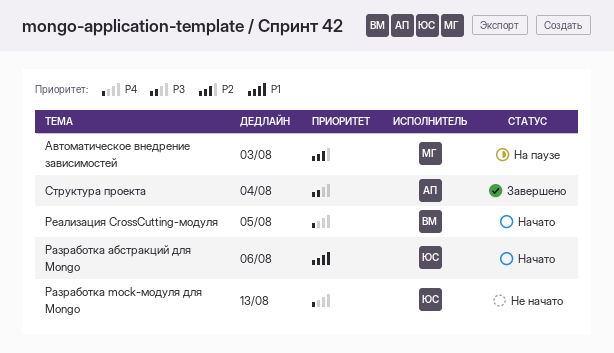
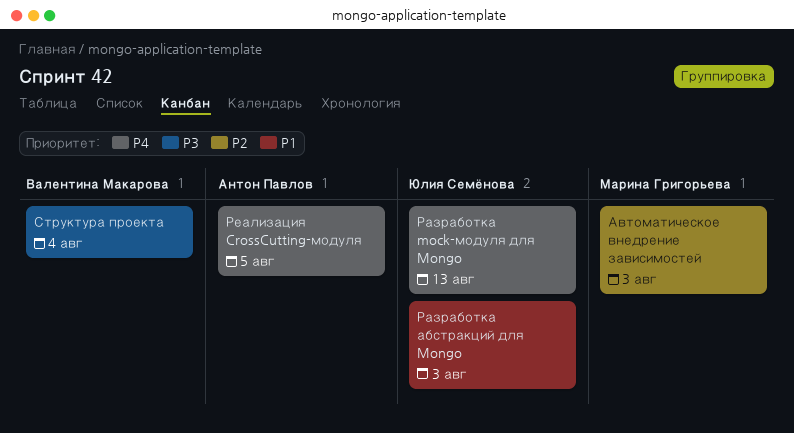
Разработка абстракций для Mongo, due: Aug 6 -> Aug 3
Реализация CrossCutting-модуля, owner: Валентина Макарова -> Антон Павлов
Структура проекта, owner: Антон Павлов -> Валентина Макарова

